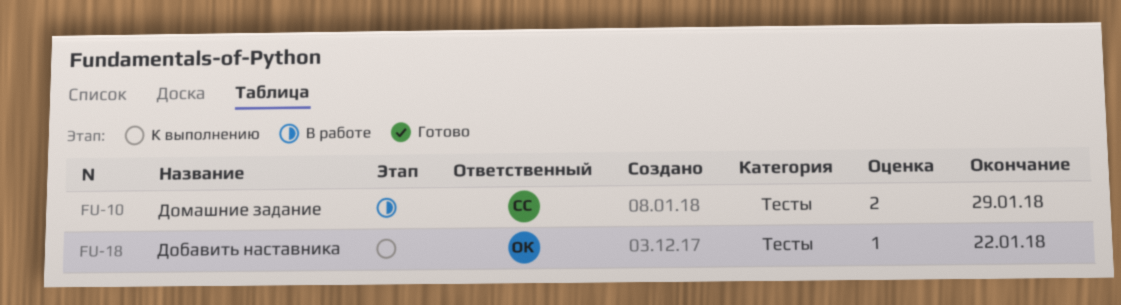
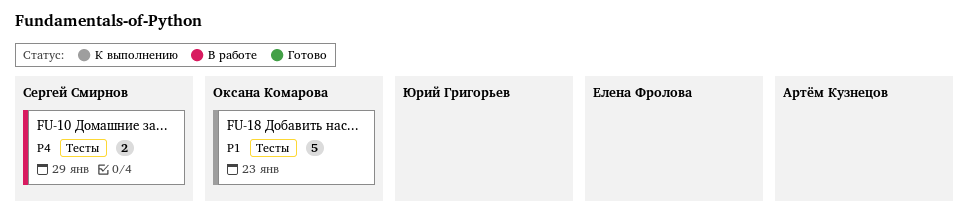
FU-18, estimate: 1 -> 5
FU-18, due: Jan 22 -> Jan 23

